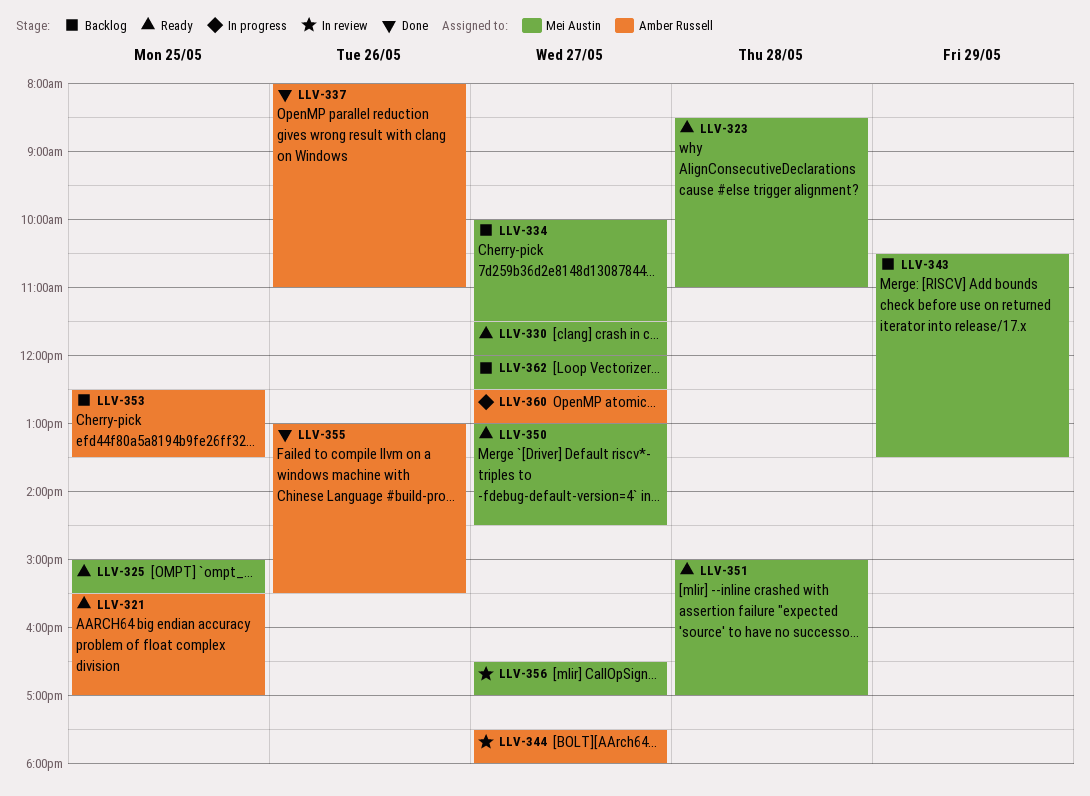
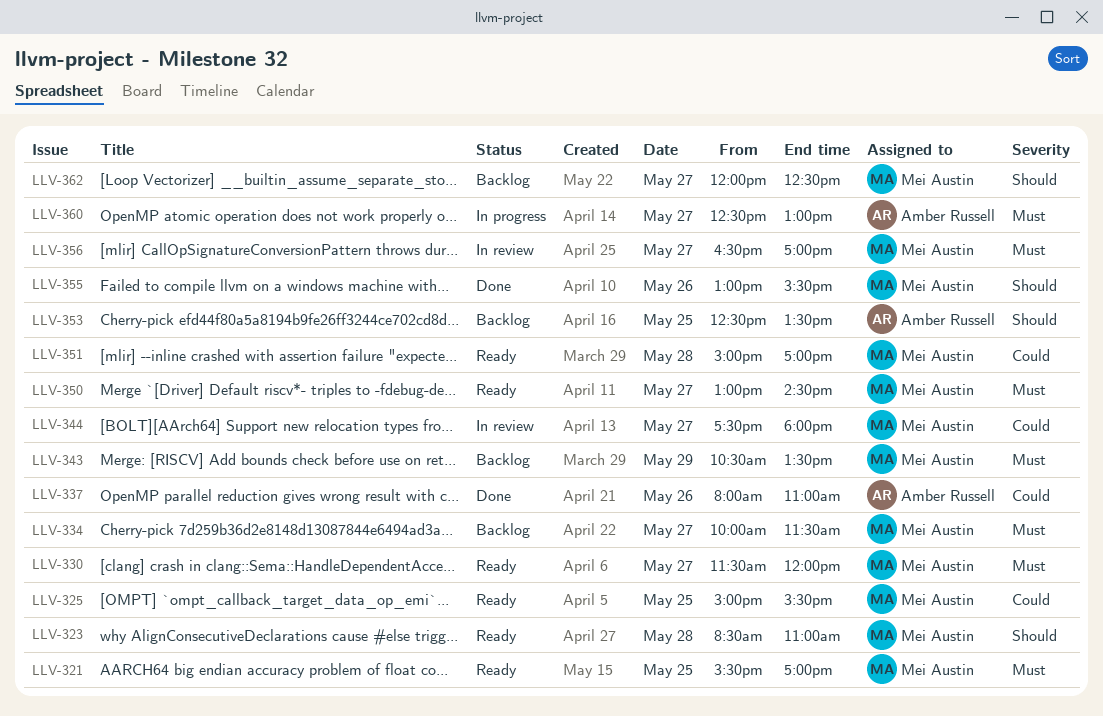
LLV-321, owner: Amber Russell -> Mei Austin
LLV-344, owner: Amber Russell -> Mei Austin
LLV-355, owner: Amber Russell -> Mei Austin

